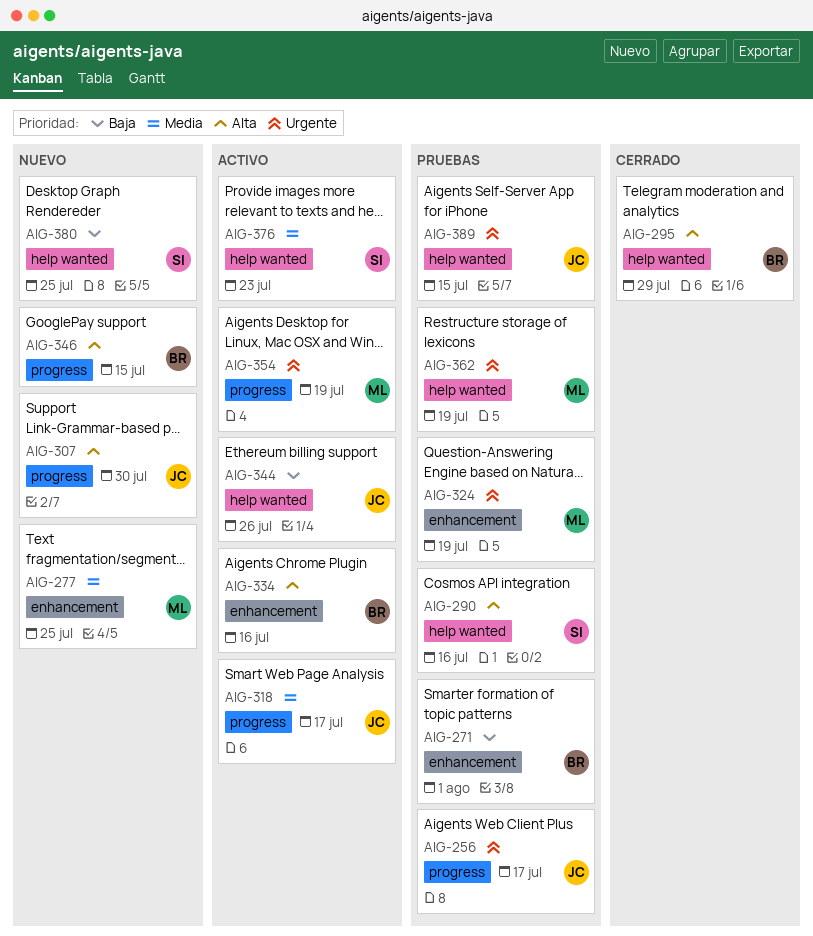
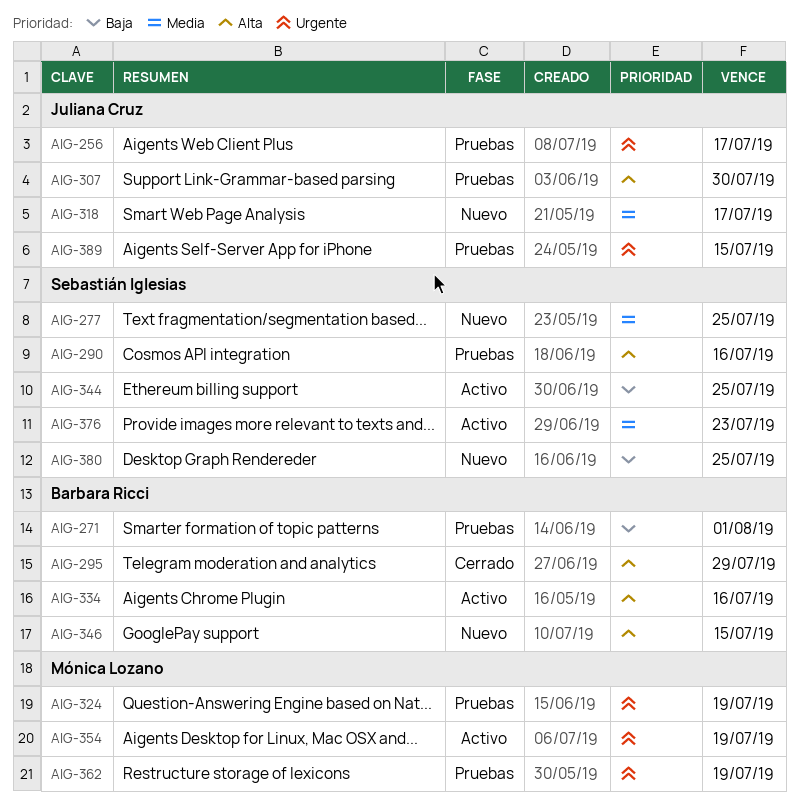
AIG-277, owner: Mónica Lozano -> Sebastián Iglesias
AIG-307, status: Nuevo -> Pruebas
AIG-318, status: Activo -> Nuevo
AIG-344, owner: Juliana Cruz -> Sebastián Iglesias
AIG-344, due: Jul 26 -> Jul 25

